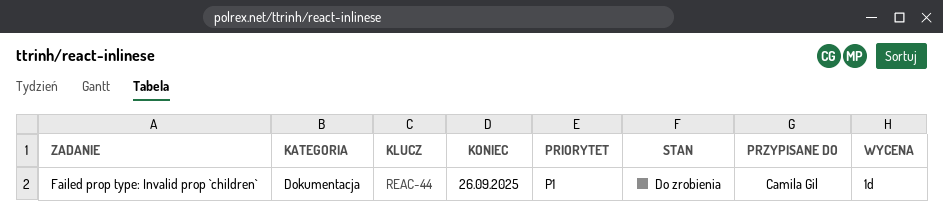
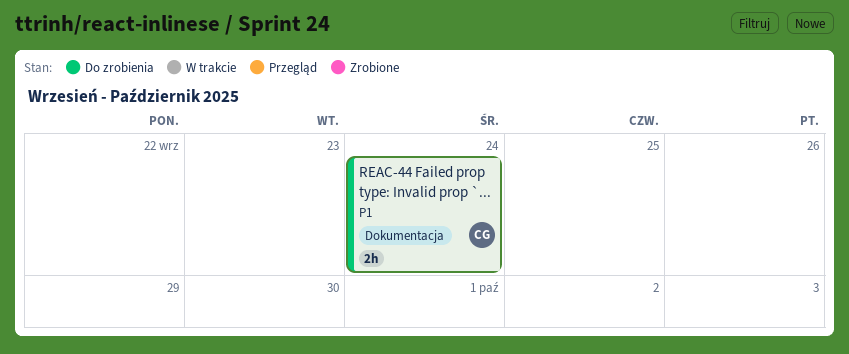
REAC-44, estimate: 1d -> 2h
REAC-44, due: Sep 26 -> Sep 24

